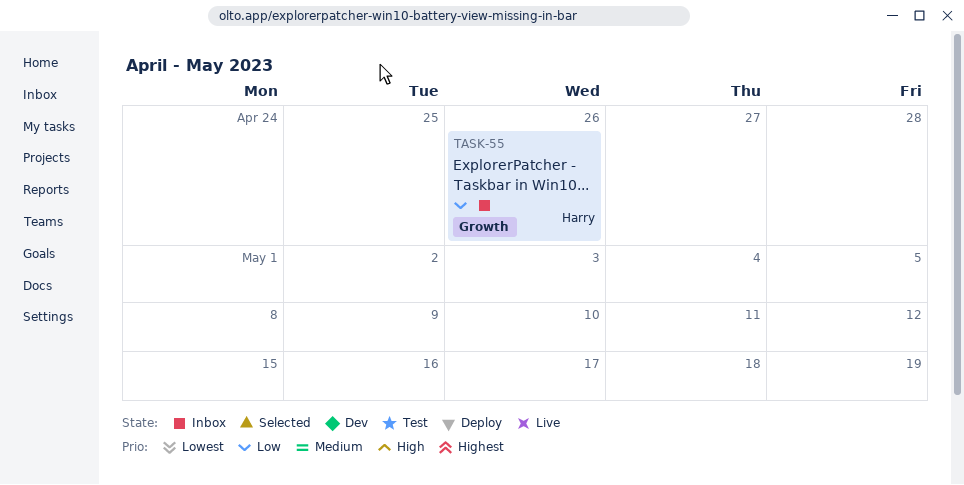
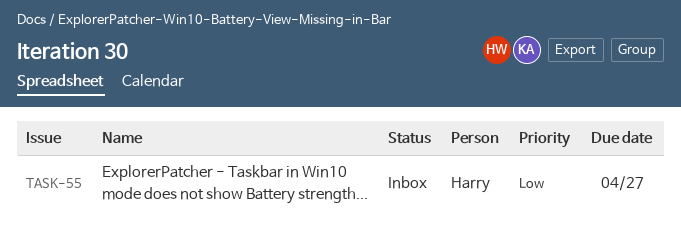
TASK-55, due: Apr 26 -> Apr 27

